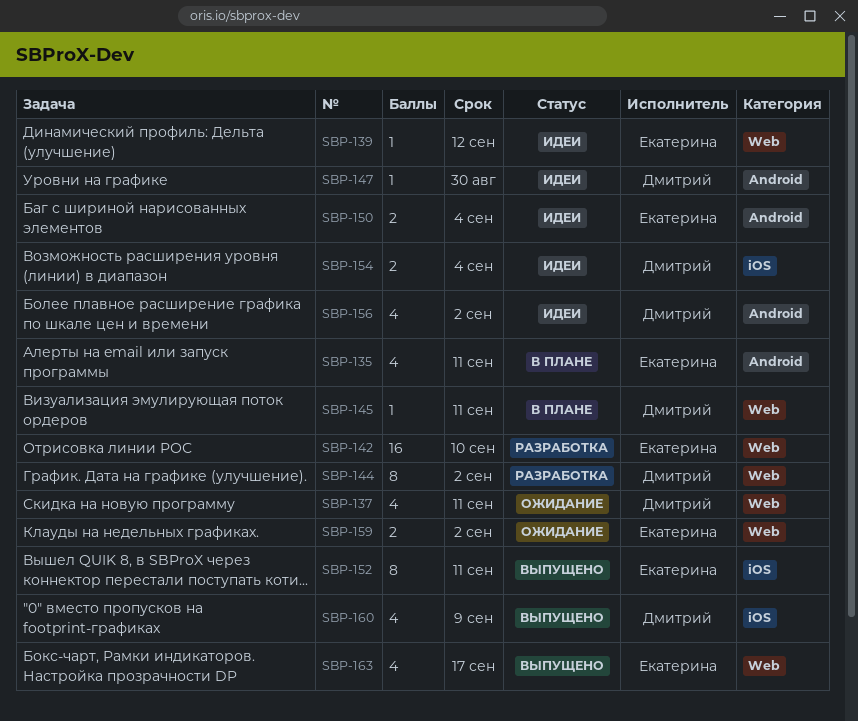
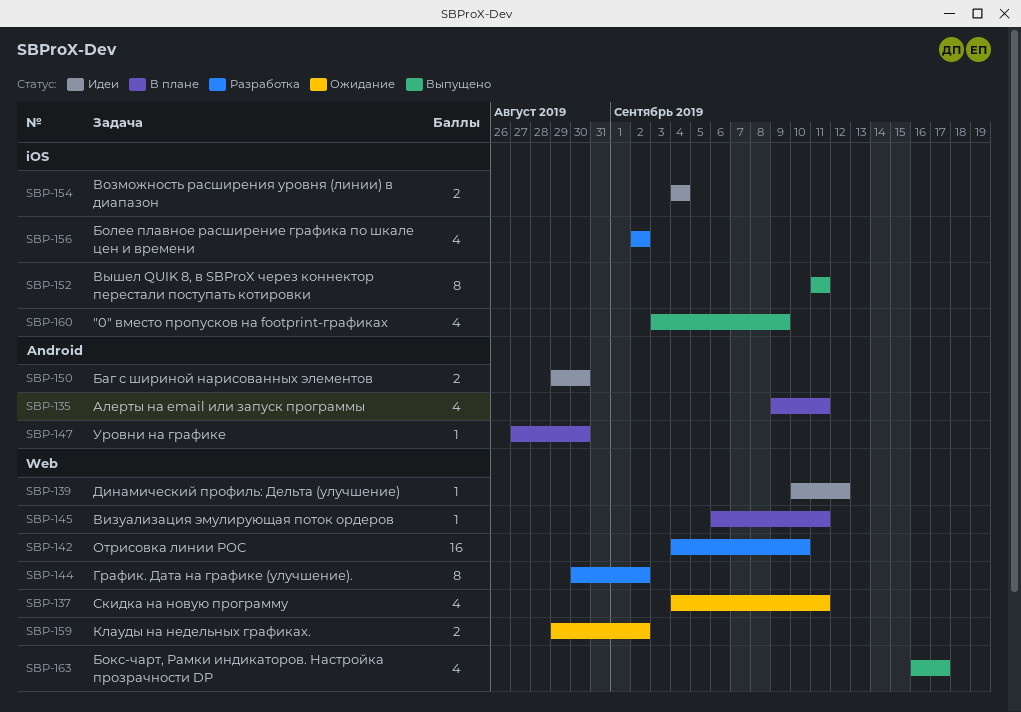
SBP-147, status: Идеи -> В плане
SBP-150, due: Sep 4 -> Aug 30
SBP-156, status: Идеи -> Разработка
SBP-156, label: Android -> iOS

